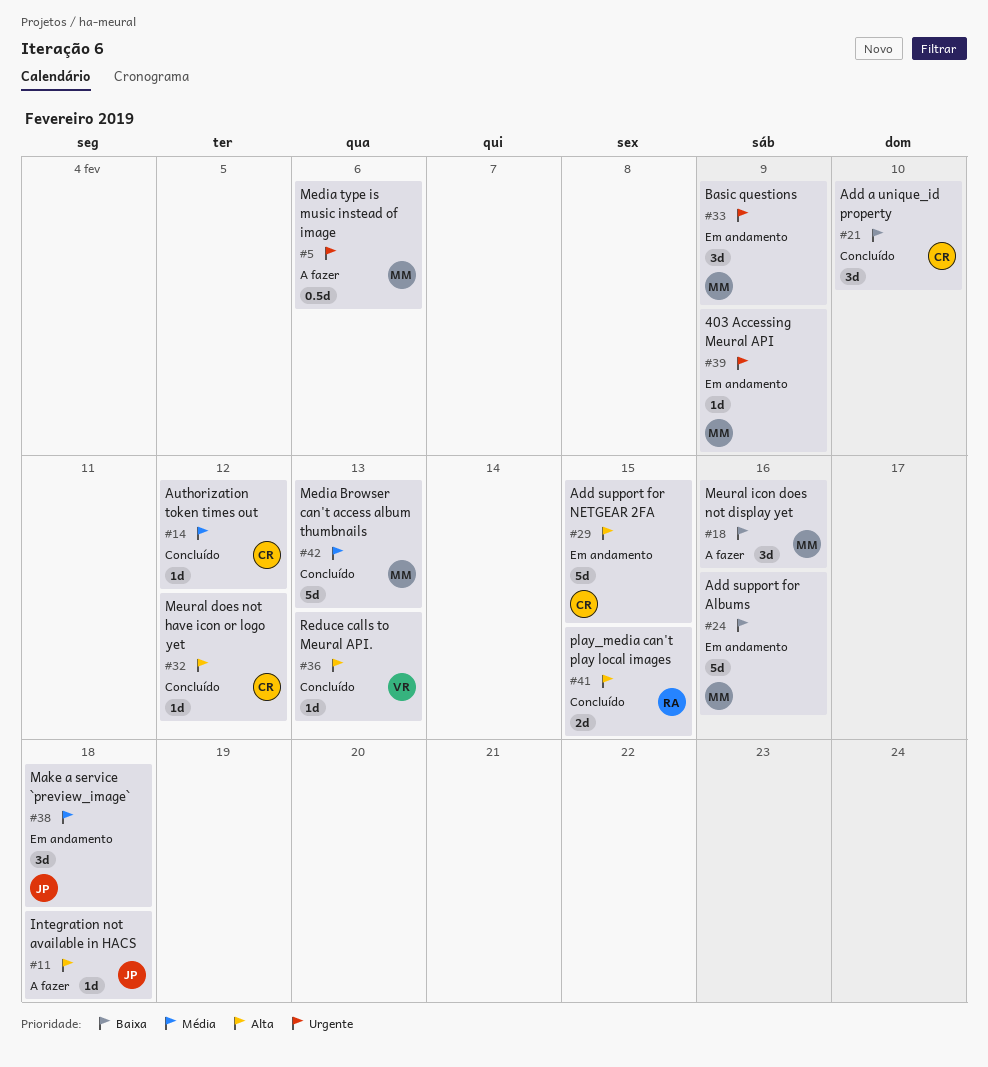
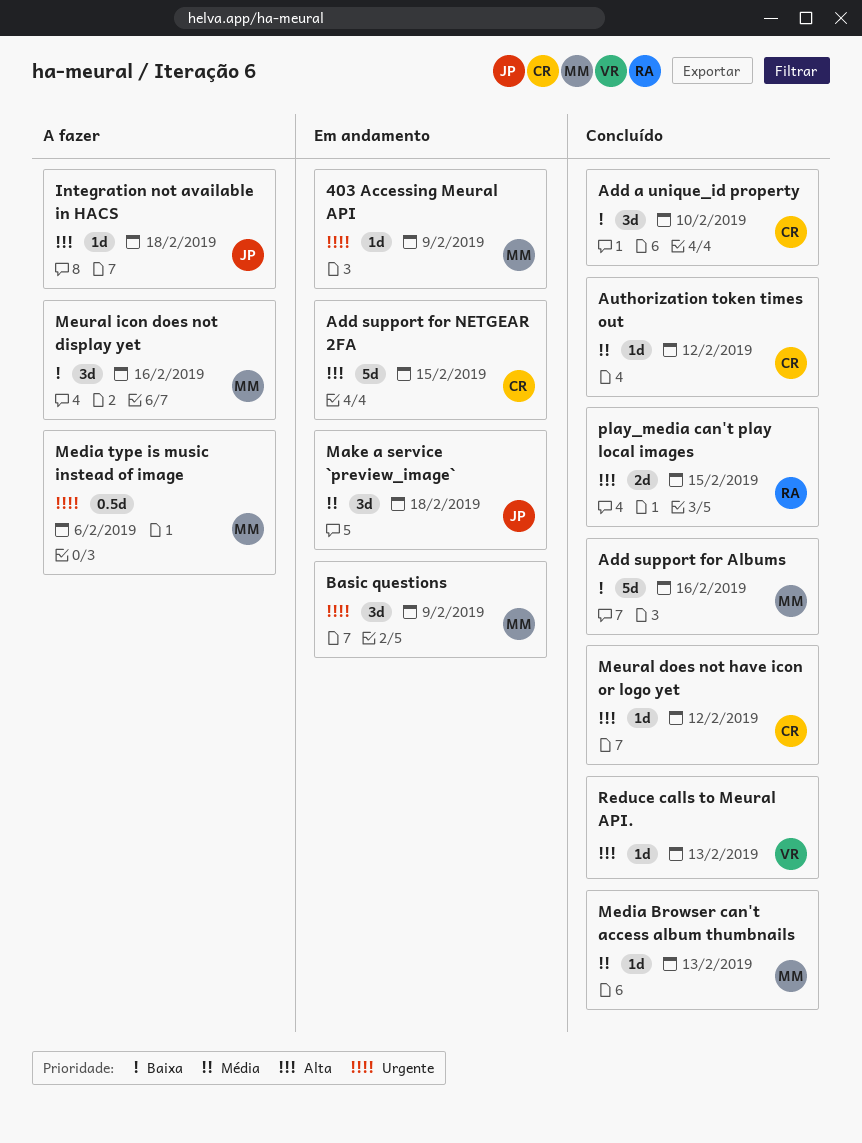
Add support for Albums, status: Em andamento -> Concluído
Media Browser can't access album thumbnails, estimate: 5d -> 1d

